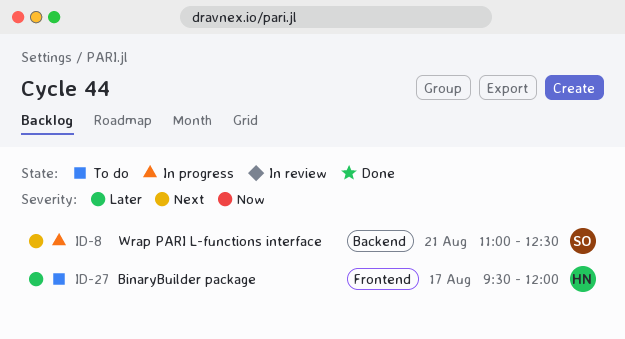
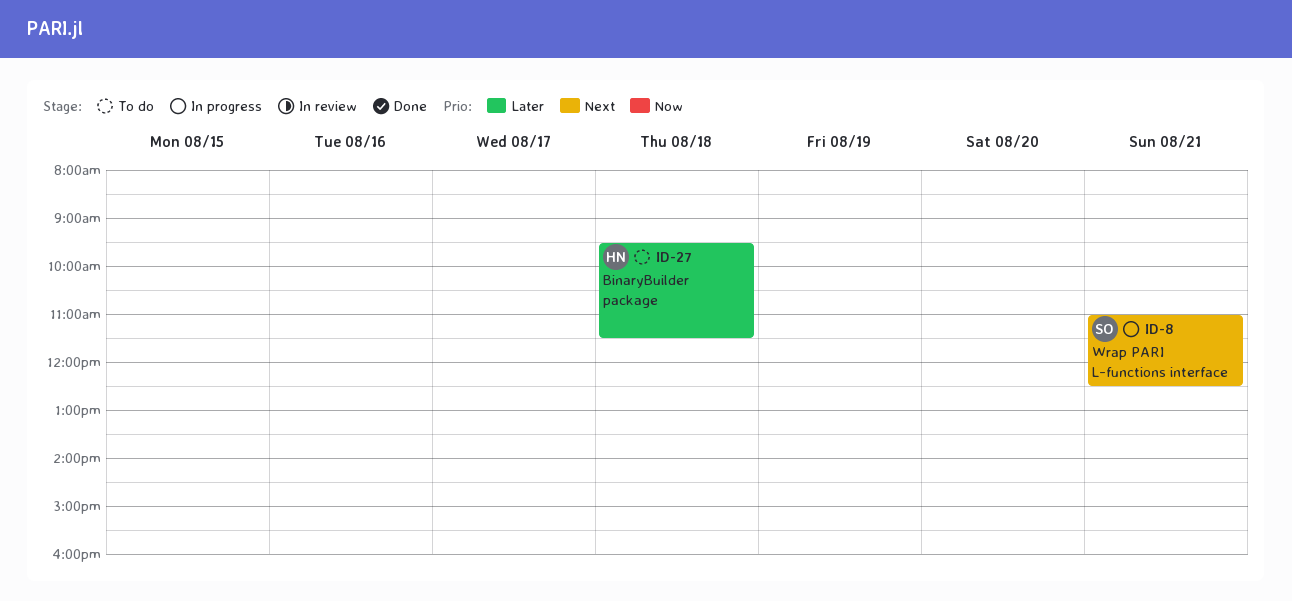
ID-27, day: Aug 17 -> Aug 18
ID-27, ends: 12:00 -> 11:30

